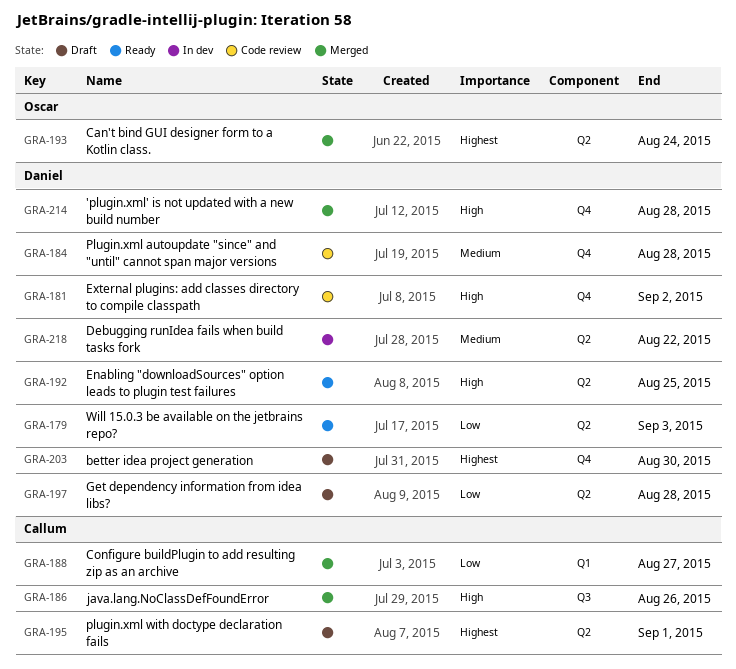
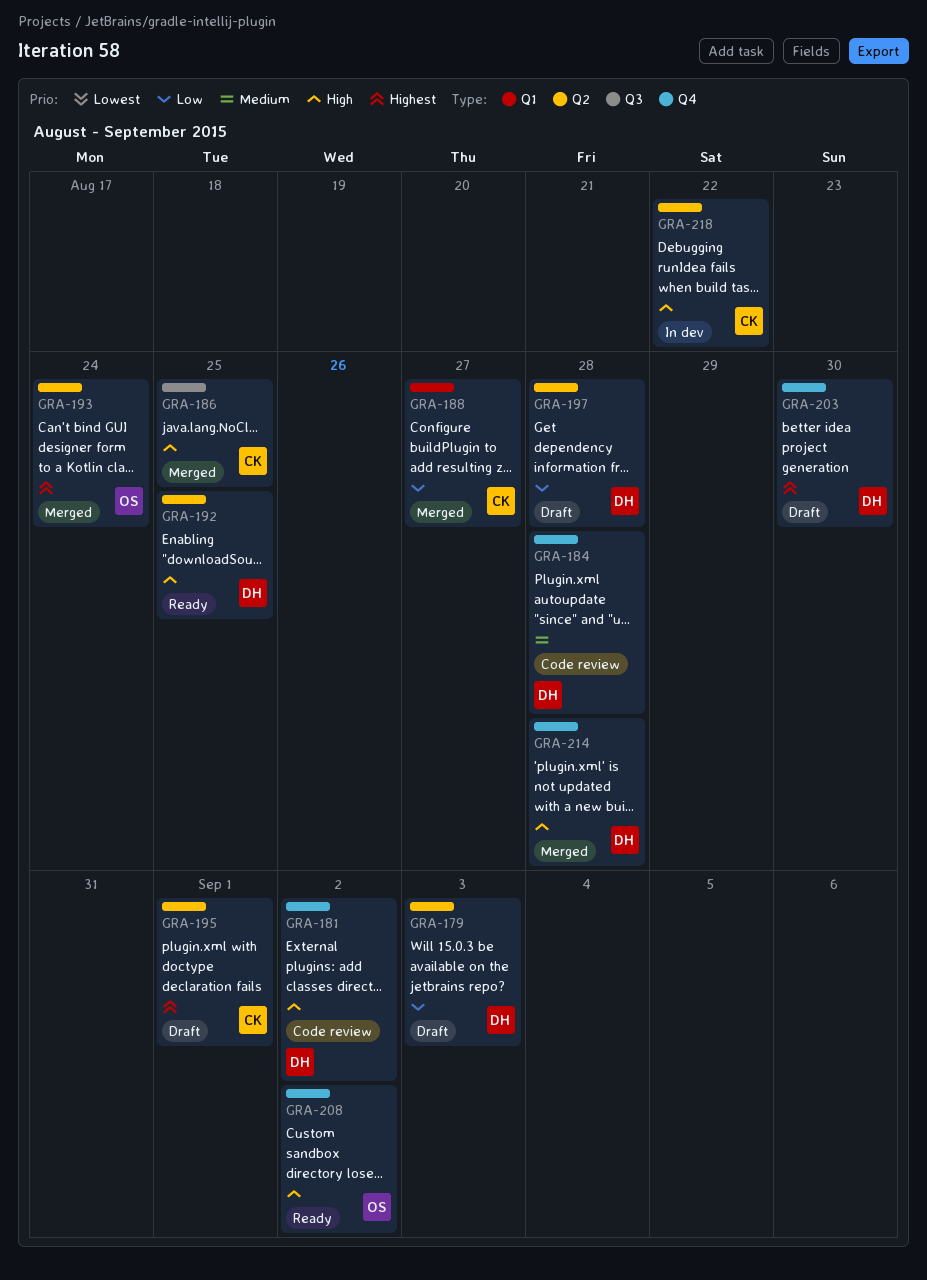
GRA-179, status: Ready -> Draft
GRA-186, due: Aug 26 -> Aug 25
GRA-208: none -> present
GRA-218, owner: Daniel -> Callum
GRA-218, priority: Medium -> High

